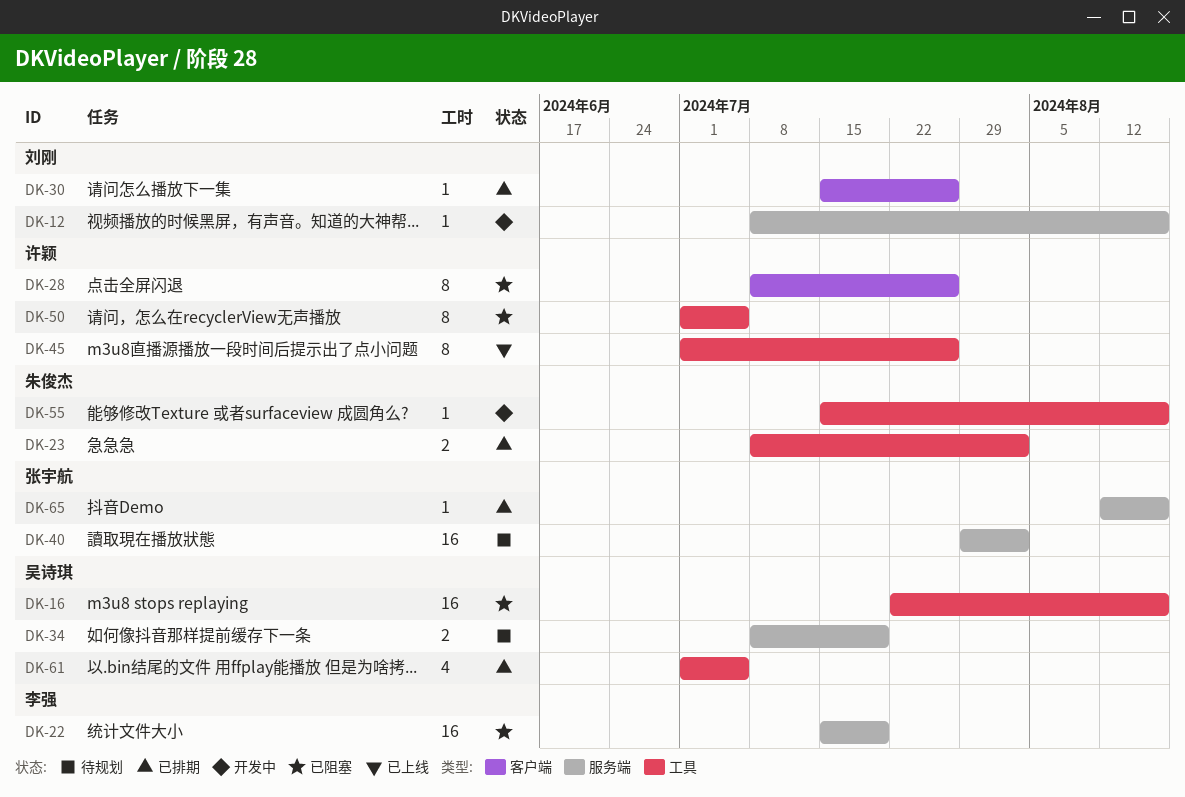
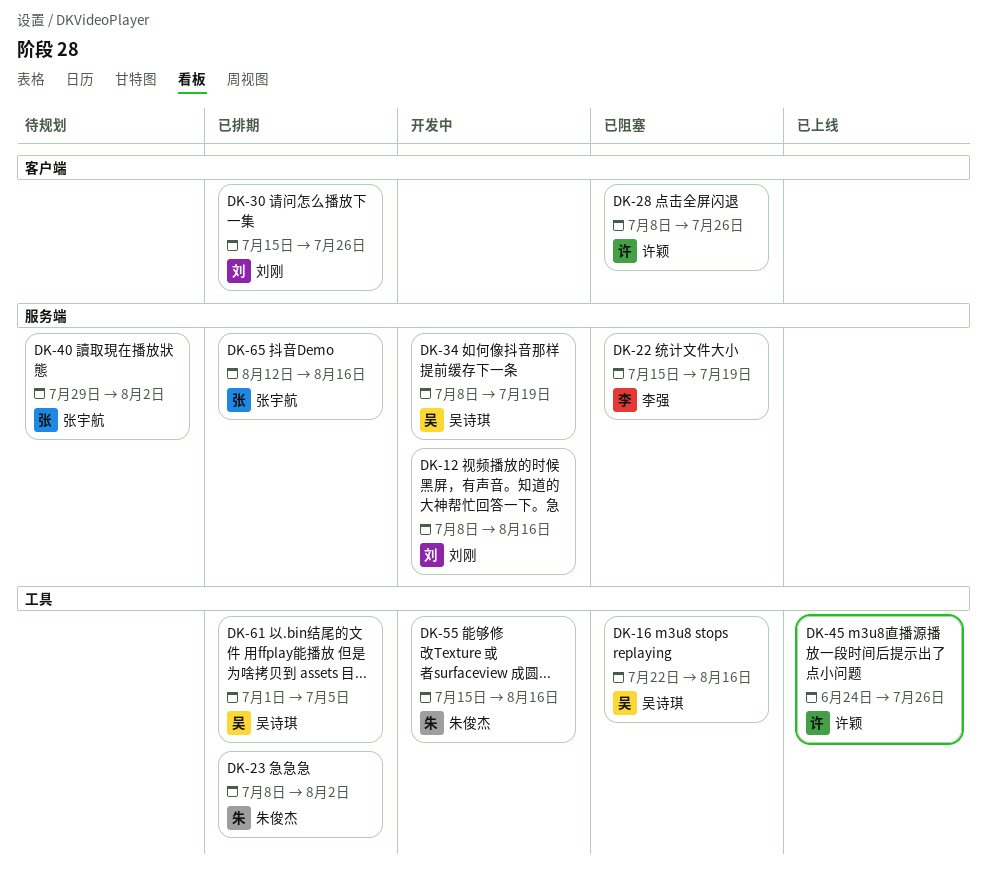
DK-34, status: 待规划 -> 开发中
DK-45, start: Jul 1 -> Jun 24
DK-50: present -> none

